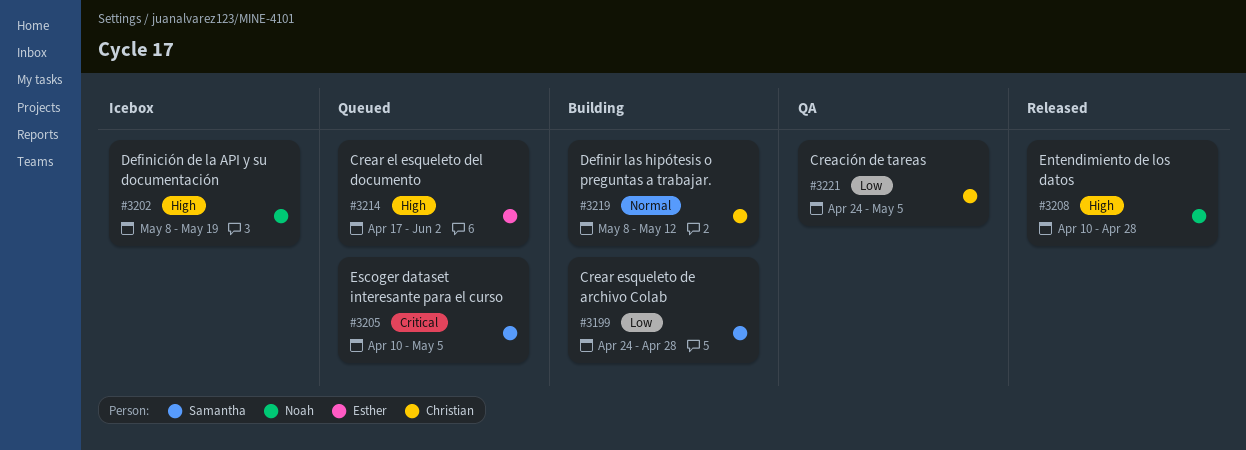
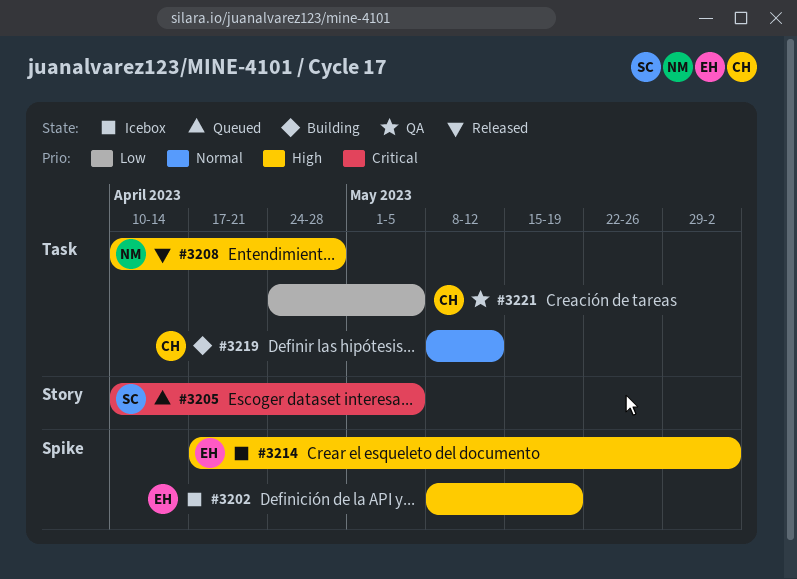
#3199: present -> none
#3202, owner: Noah -> Esther
#3214, status: Queued -> Icebox

